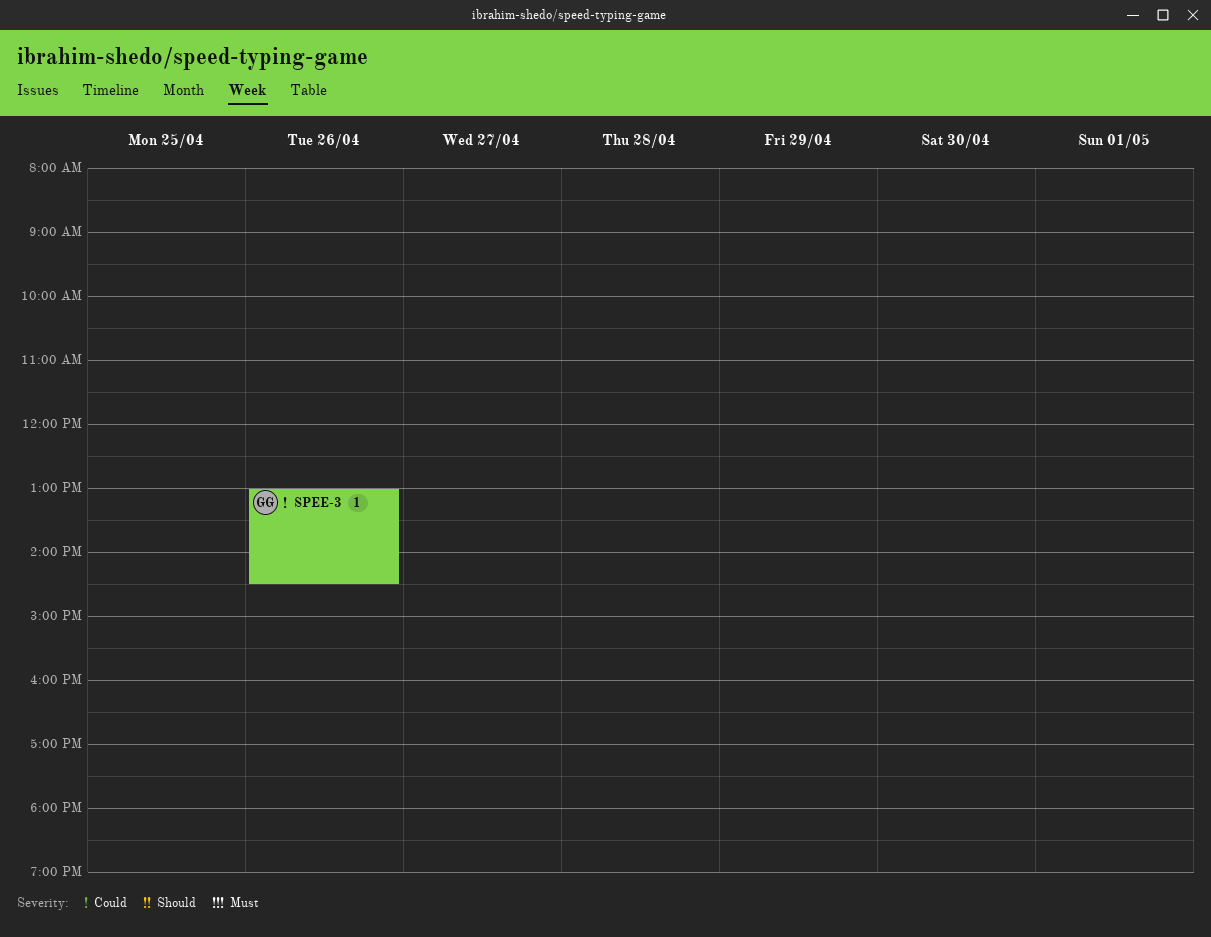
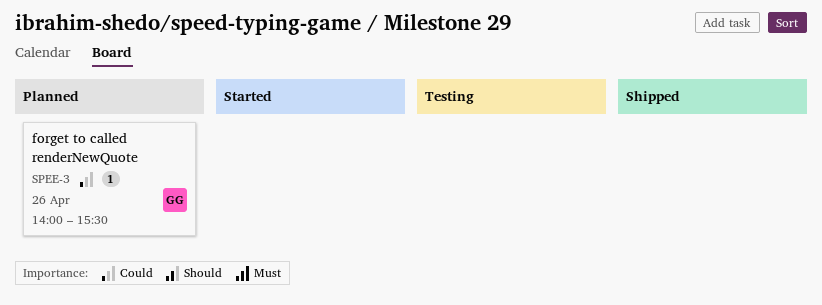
SPEE-3, begins: 13:00 -> 14:00
SPEE-3, ends: 14:30 -> 15:30

